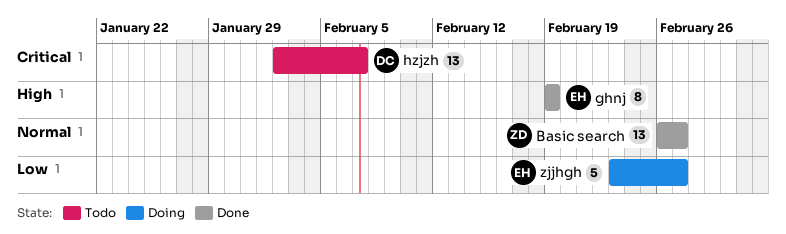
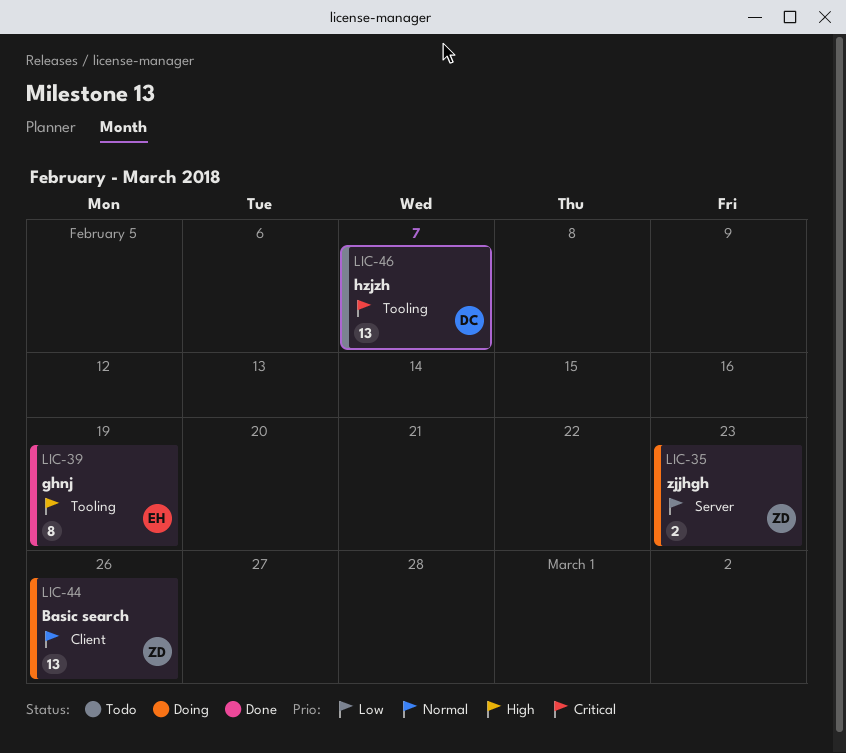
Basic search, status: Done -> Doing
Basic search, due: Feb 27 -> Feb 26
zjjhgh, owner: EH -> ZD
zjjhgh, estimate: 5 -> 2
zjjhgh, due: Feb 27 -> Feb 23

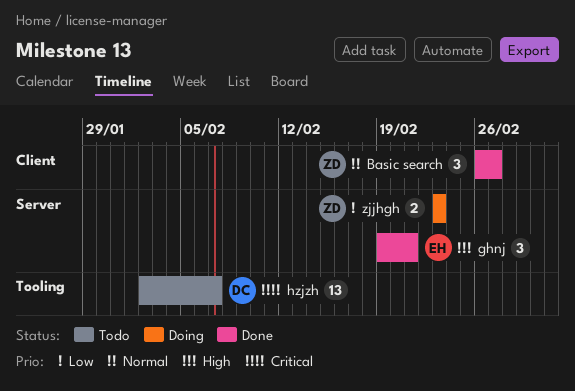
Basic search, status: Doing -> Done
Basic search, estimate: 13 -> 3
Basic search, due: Feb 26 -> Feb 27
ghnj, label: Tooling -> Server
ghnj, estimate: 8 -> 3
ghnj, due: Feb 19 -> Feb 21

